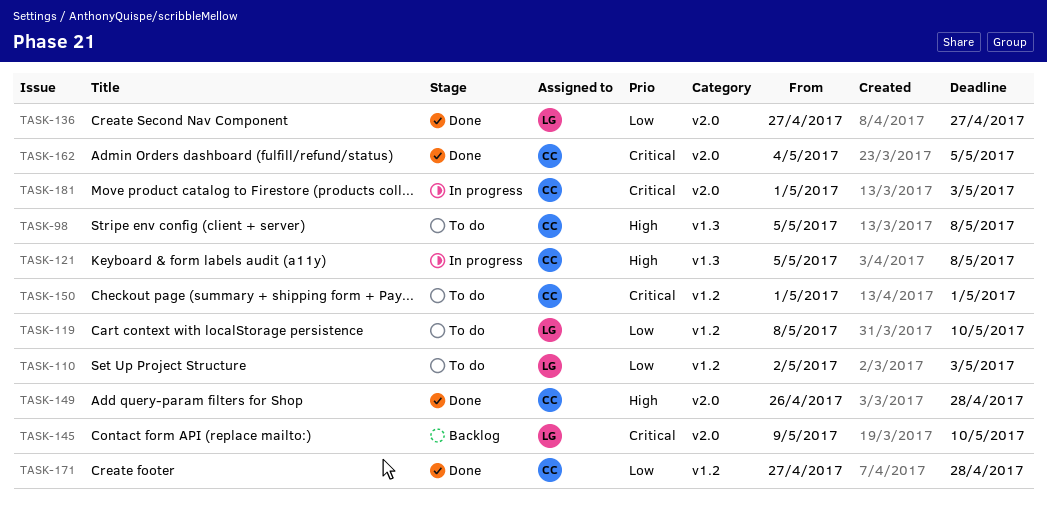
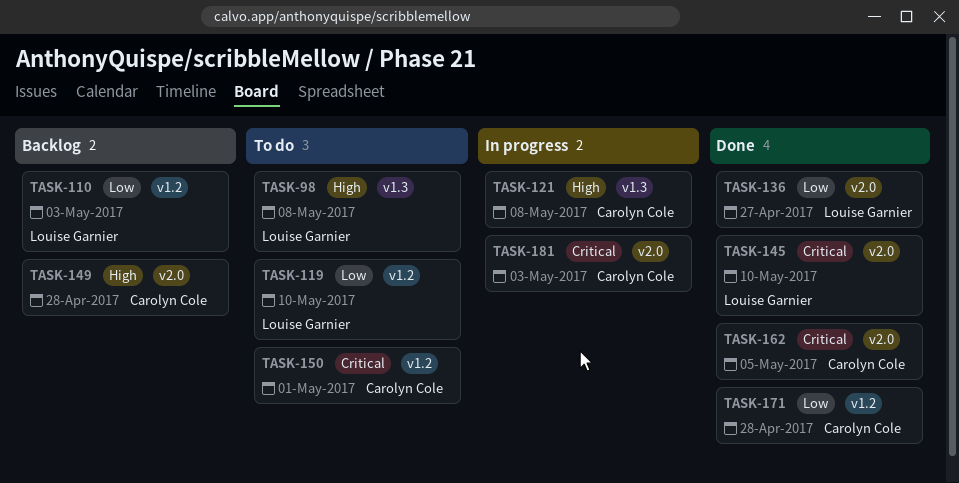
TASK-98, owner: Carolyn Cole -> Louise Garnier
TASK-110, status: To do -> Backlog
TASK-145, status: Backlog -> Done
TASK-149, status: Done -> Backlog

